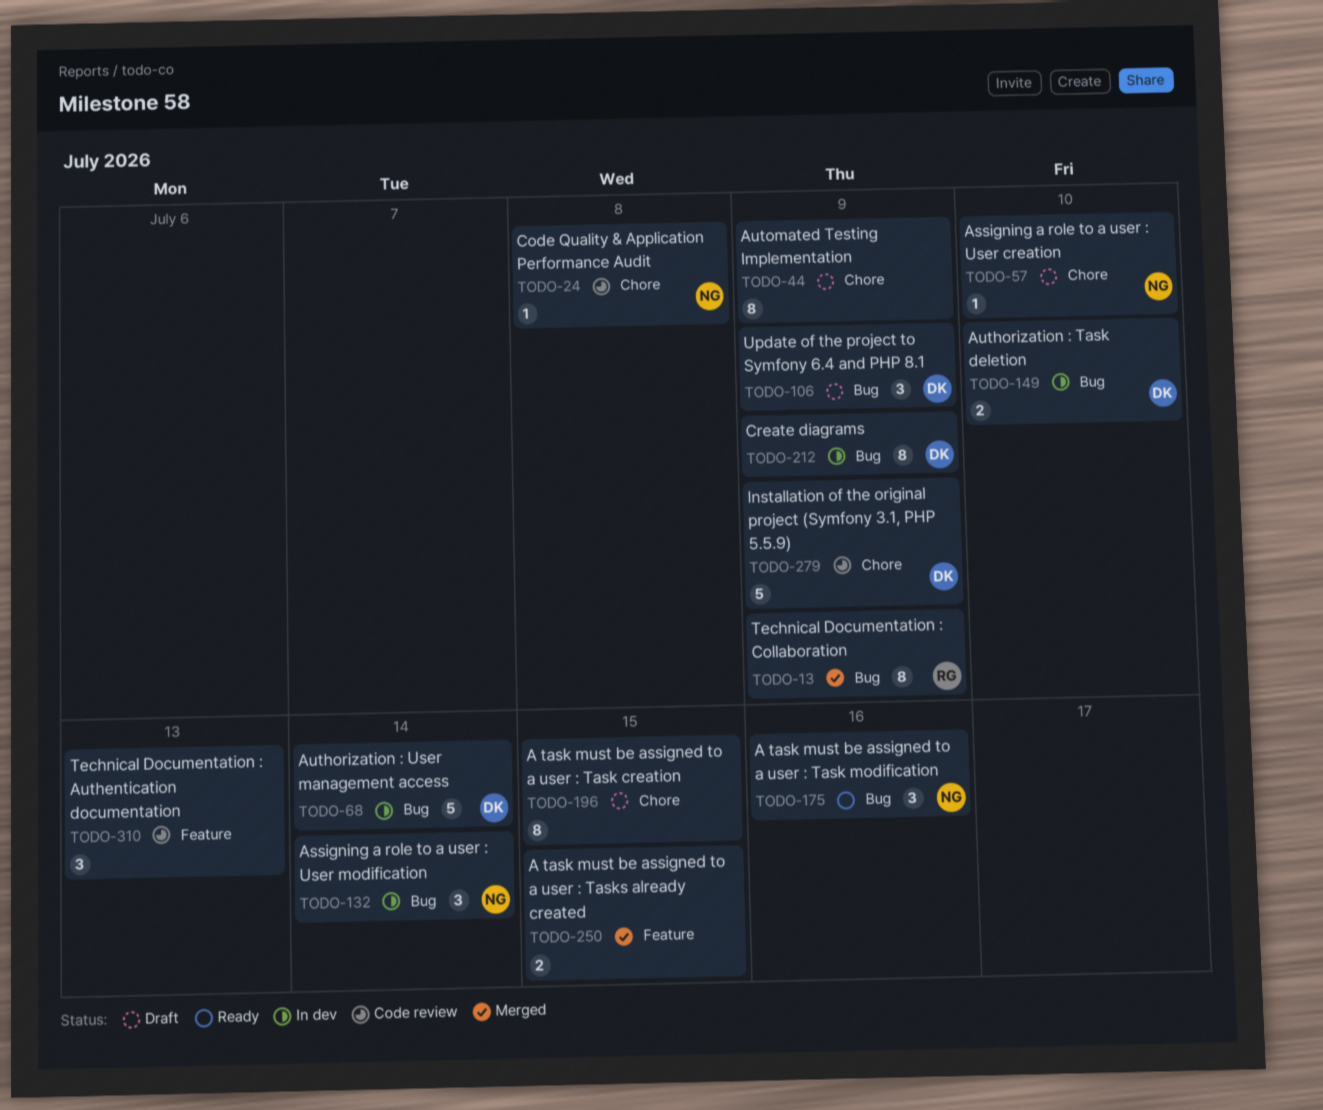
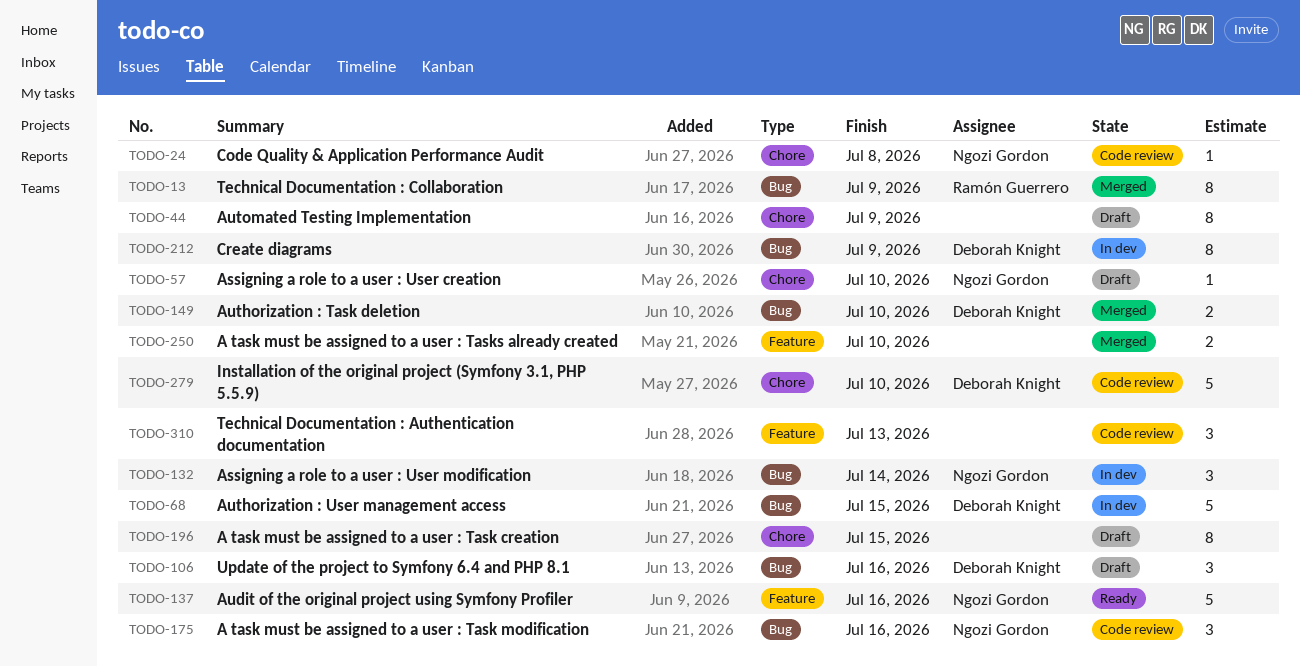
TODO-68, due: Jul 14 -> Jul 15
TODO-106, due: Jul 9 -> Jul 16
TODO-137: none -> present
TODO-149, status: In dev -> Merged
TODO-175, status: Ready -> Code review
TODO-250, due: Jul 15 -> Jul 10
TODO-279, due: Jul 9 -> Jul 10

